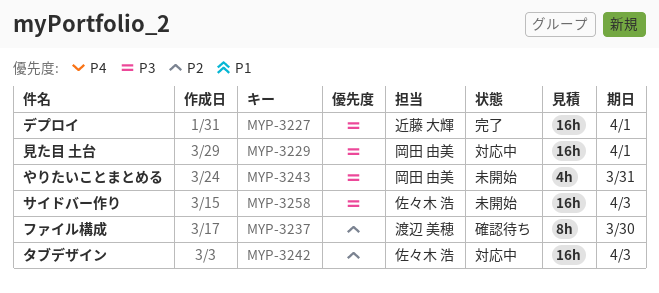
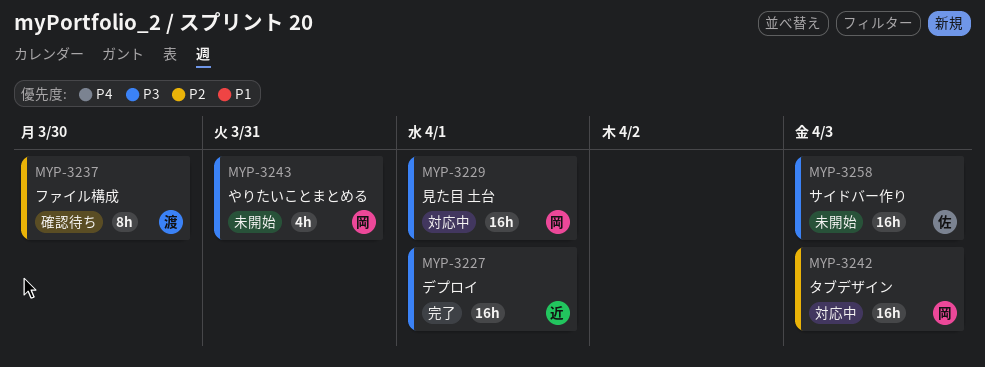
MYP-3242, owner: 佐々木 浩 -> 岡田 由美

